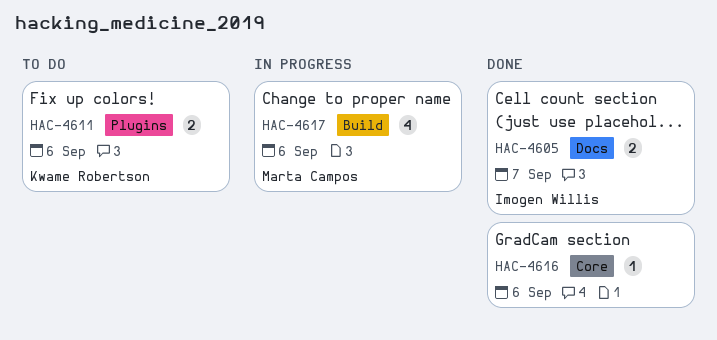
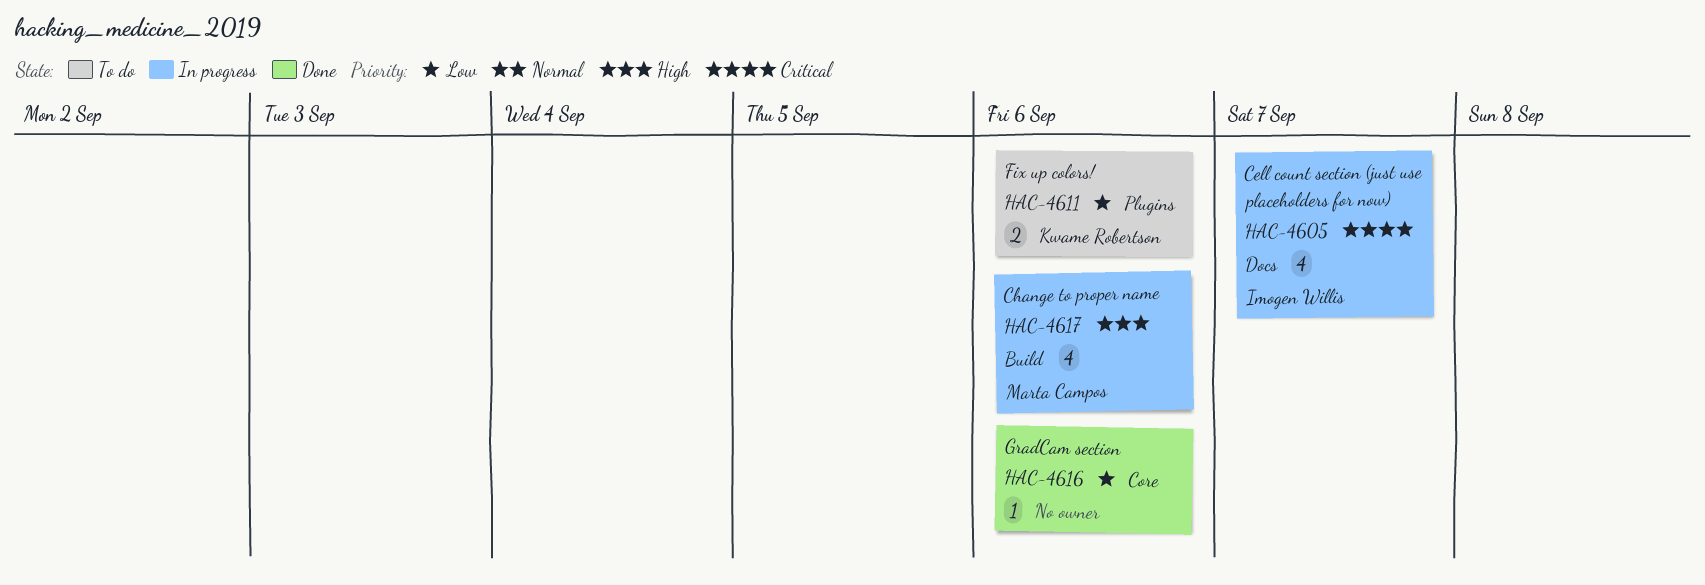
HAC-4605, status: Done -> In progress
HAC-4605, estimate: 2 -> 4

